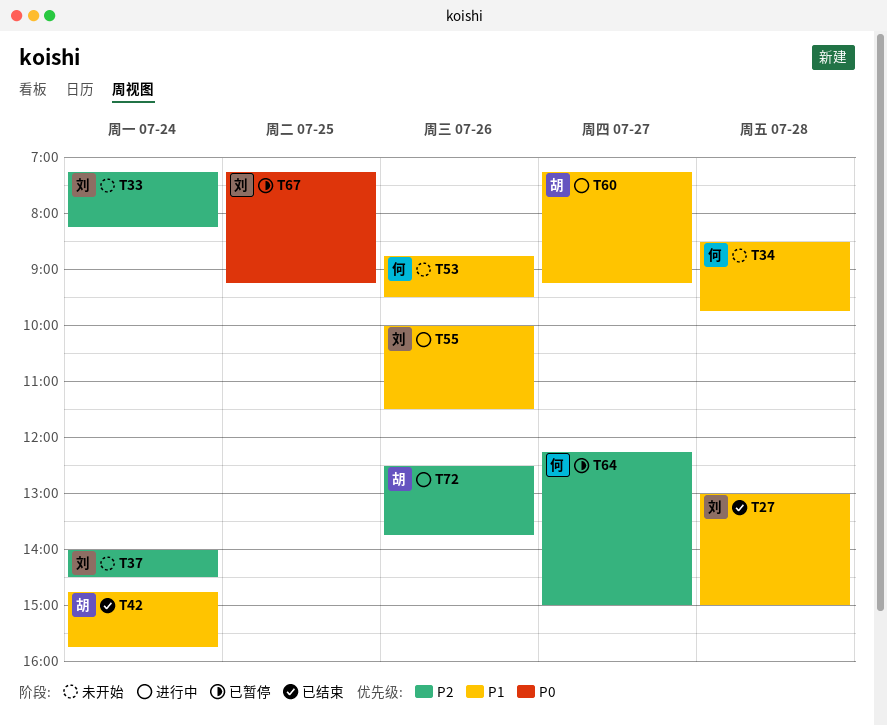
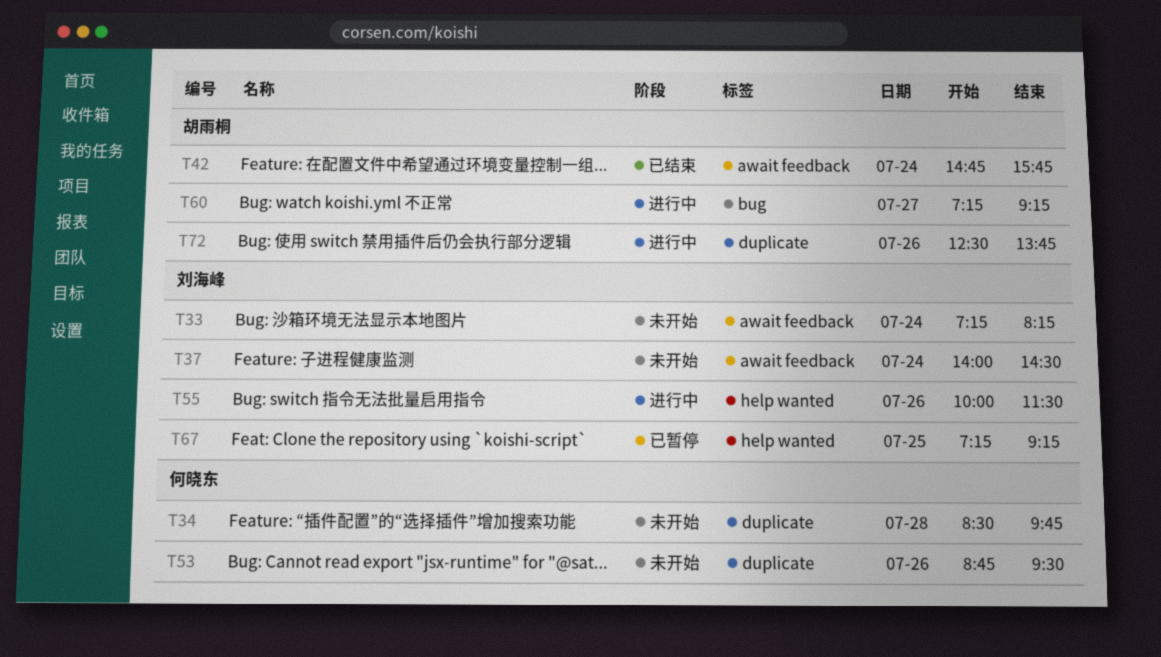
T27: present -> none
T64: present -> none

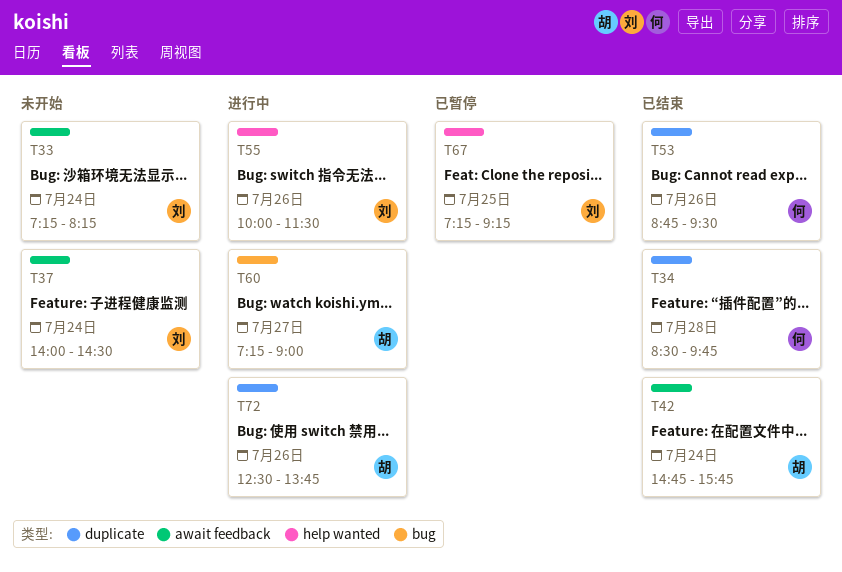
T34, status: 未开始 -> 已结束
T53, status: 未开始 -> 已结束
T60, ends: 09:15 -> 09:00

